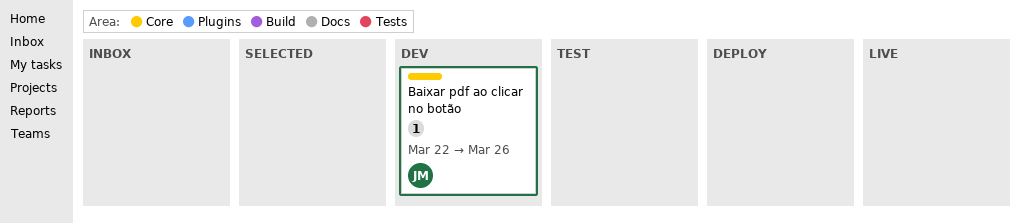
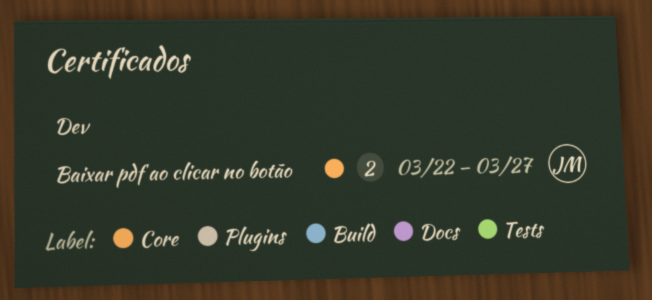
Baixar pdf ao clicar no botão, estimate: 1 -> 2
Baixar pdf ao clicar no botão, due: Mar 26 -> Mar 27

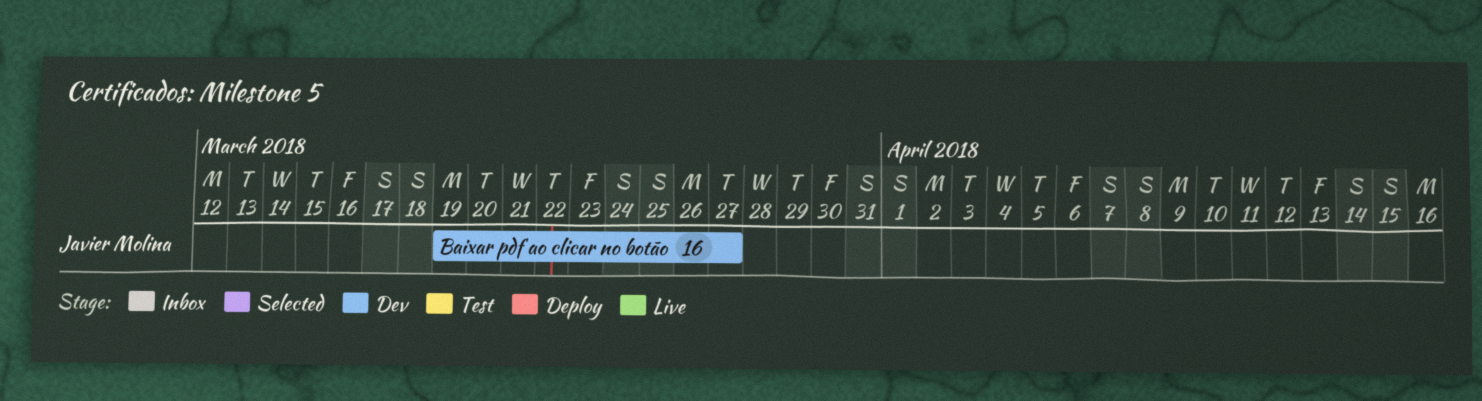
Baixar pdf ao clicar no botão, estimate: 2 -> 16
Baixar pdf ao clicar no botão, start: Mar 22 -> Mar 19

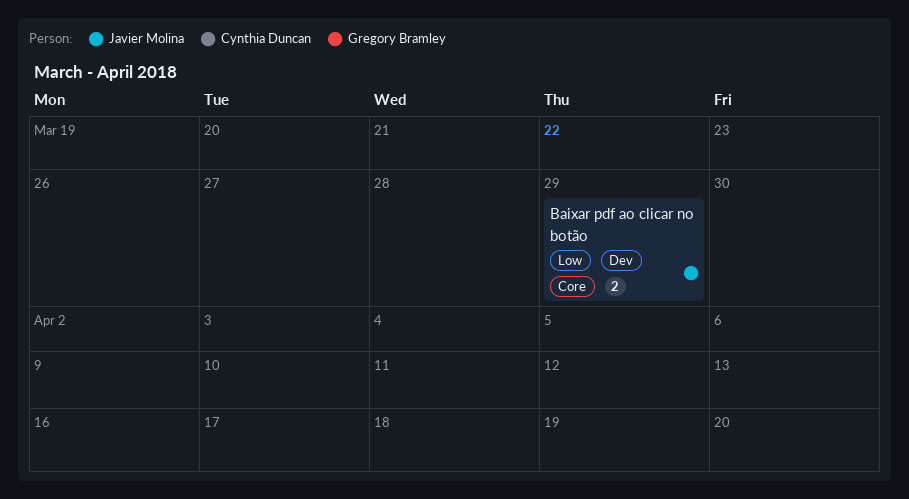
Baixar pdf ao clicar no botão, estimate: 16 -> 2
Baixar pdf ao clicar no botão, due: Mar 27 -> Mar 29

